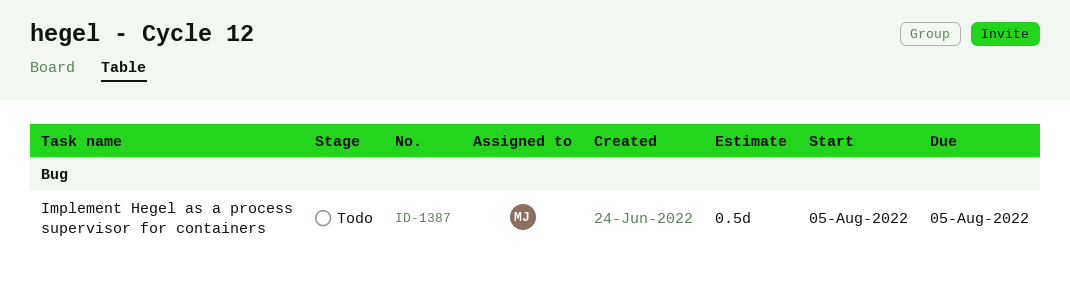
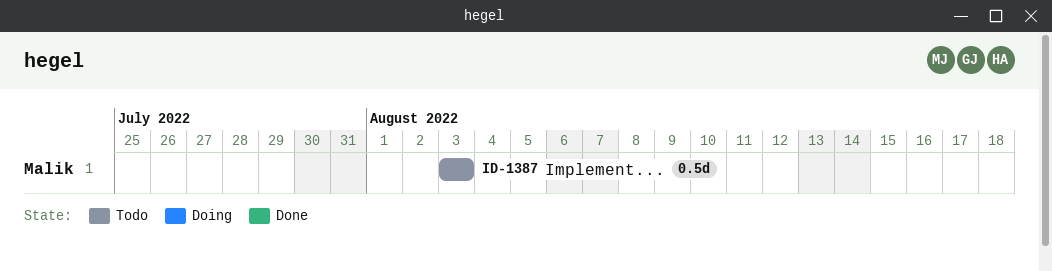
ID-1387, start: Aug 5 -> Aug 3
ID-1387, due: Aug 5 -> Aug 3

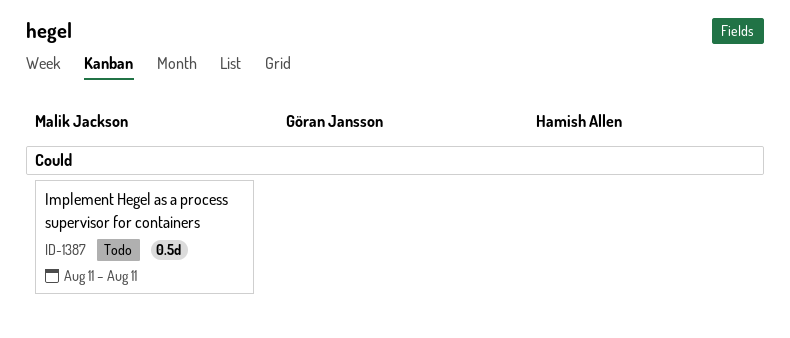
ID-1387, start: Aug 3 -> Aug 11
ID-1387, due: Aug 3 -> Aug 11

